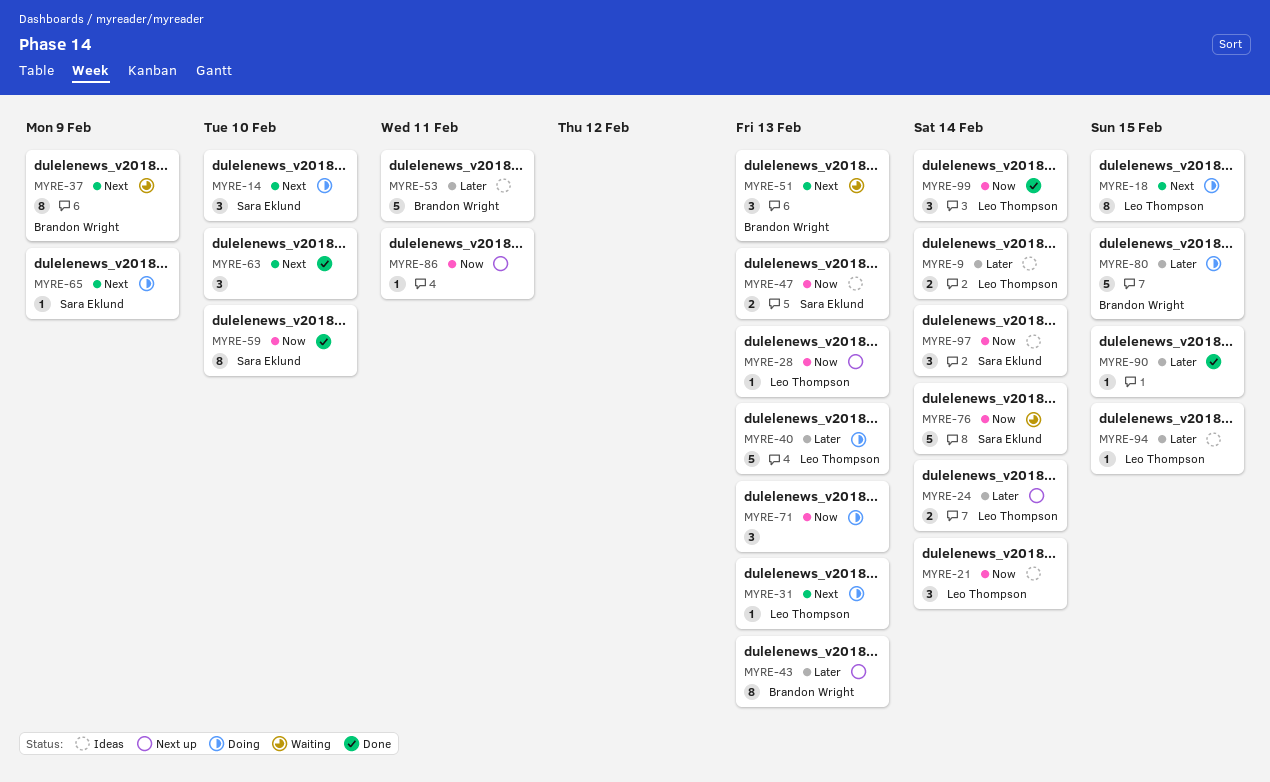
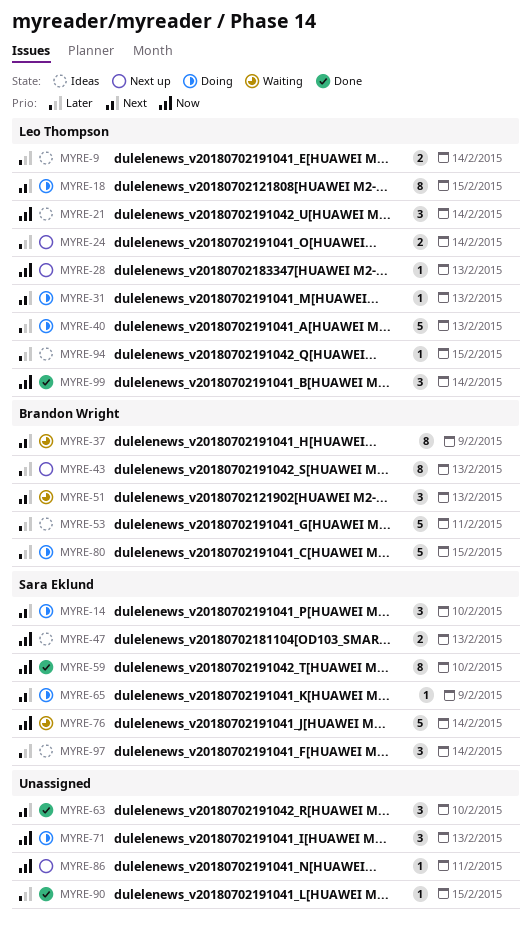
MYRE-97, priority: Now -> Later

